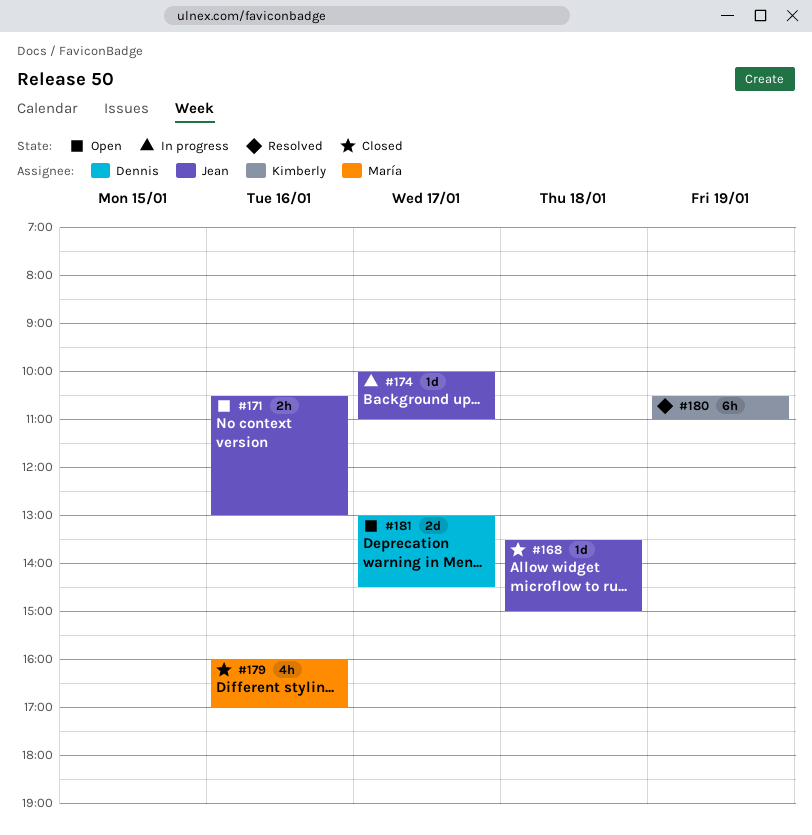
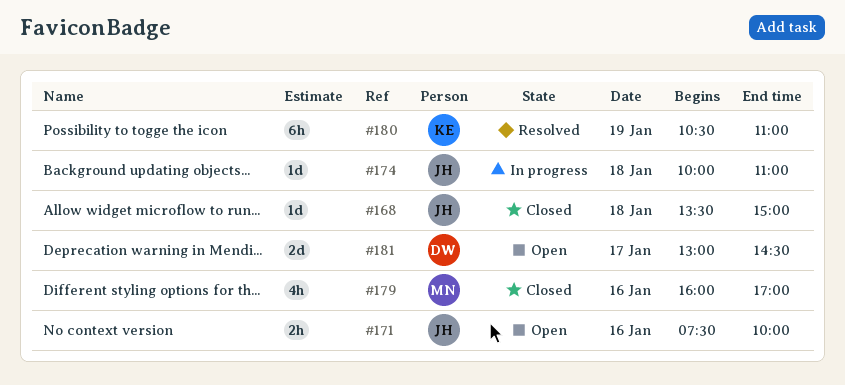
#171, begins: 10:30 -> 07:30
#171, ends: 13:00 -> 10:00
#174, day: Jan 17 -> Jan 18

